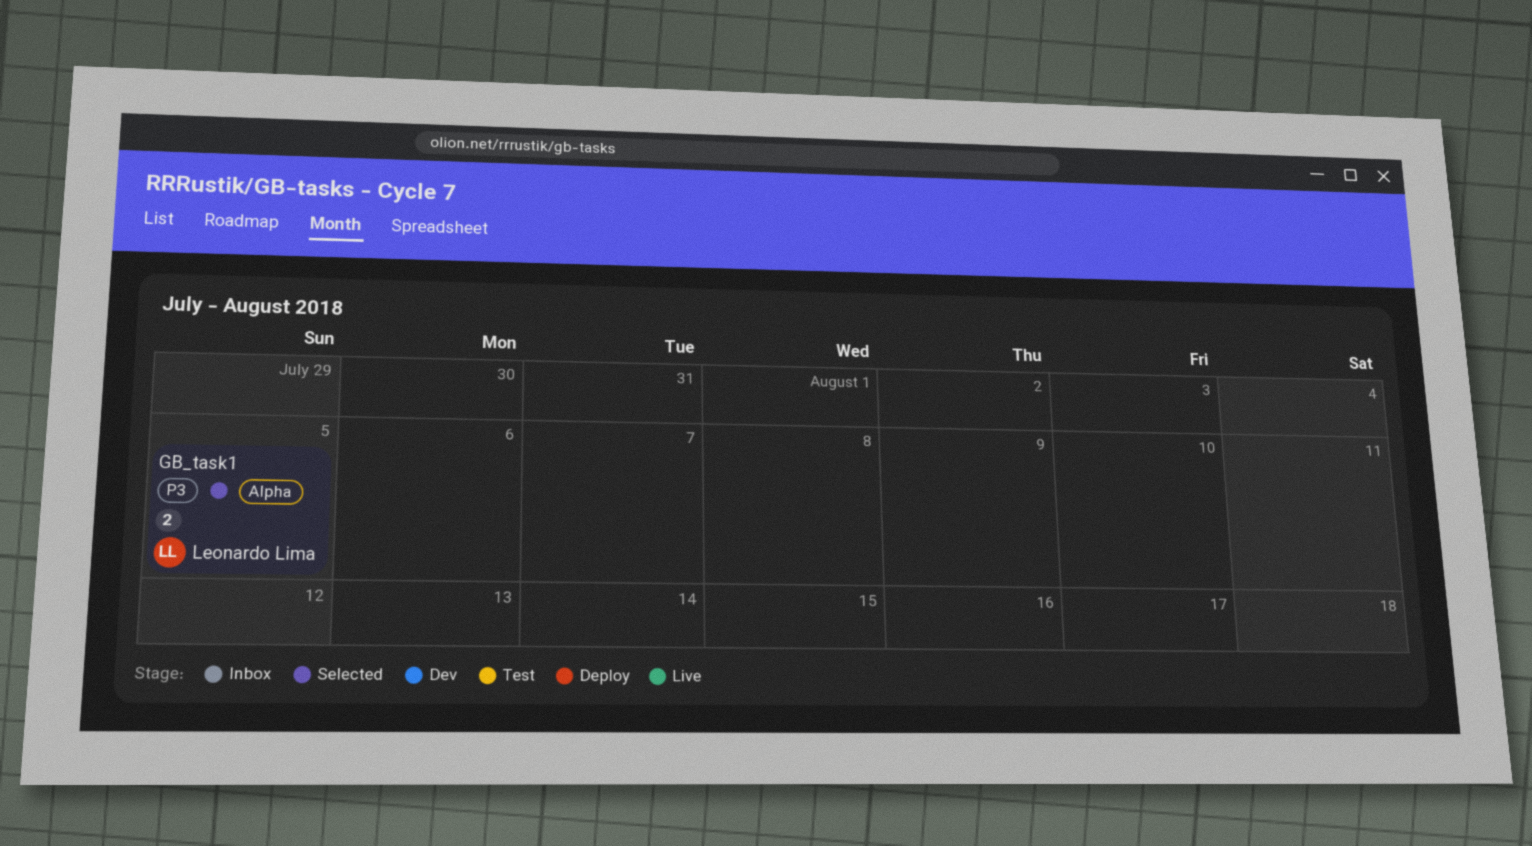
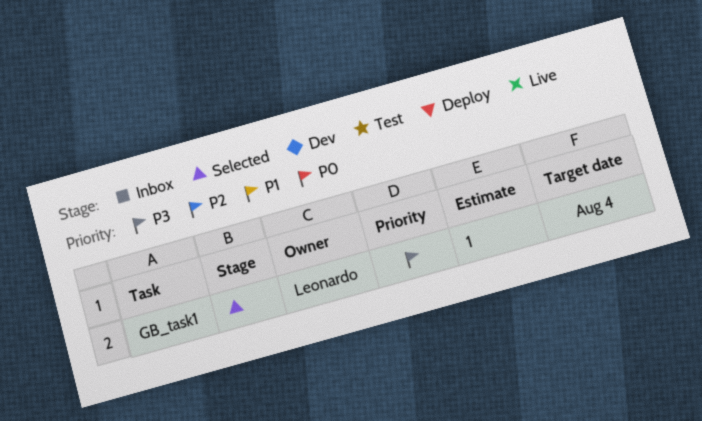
GB_task1, estimate: 2 -> 1
GB_task1, due: Aug 5 -> Aug 4

